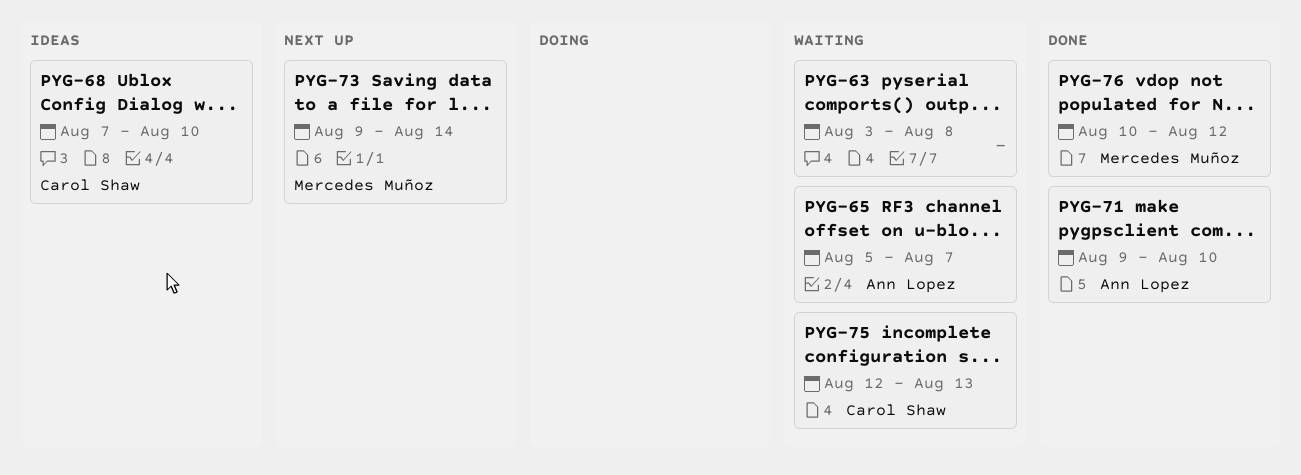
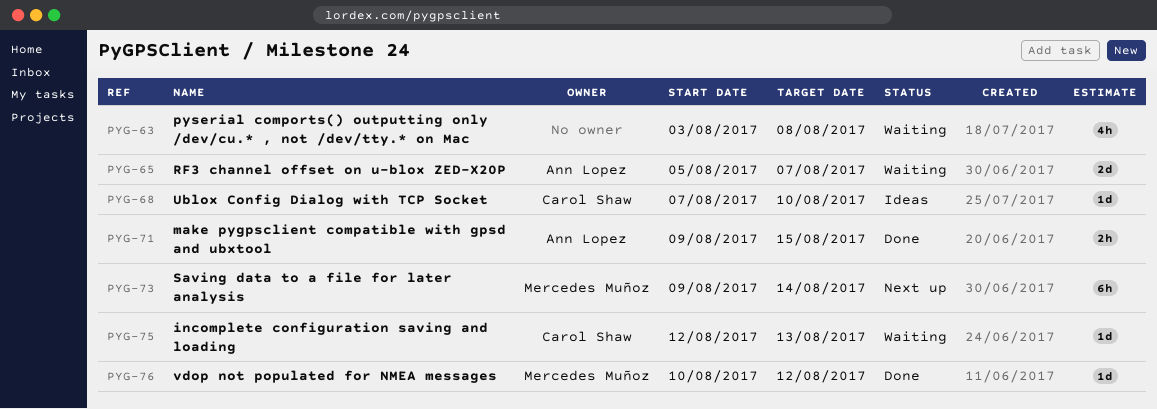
PYG-71, due: Aug 10 -> Aug 15

